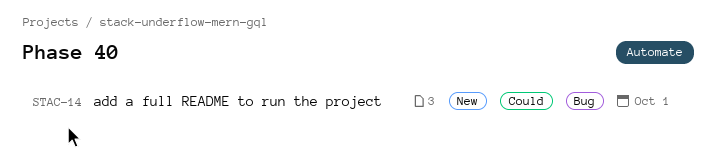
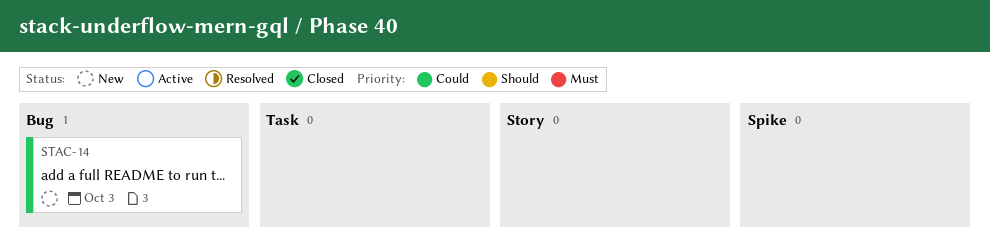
STAC-14, due: Oct 1 -> Oct 3

